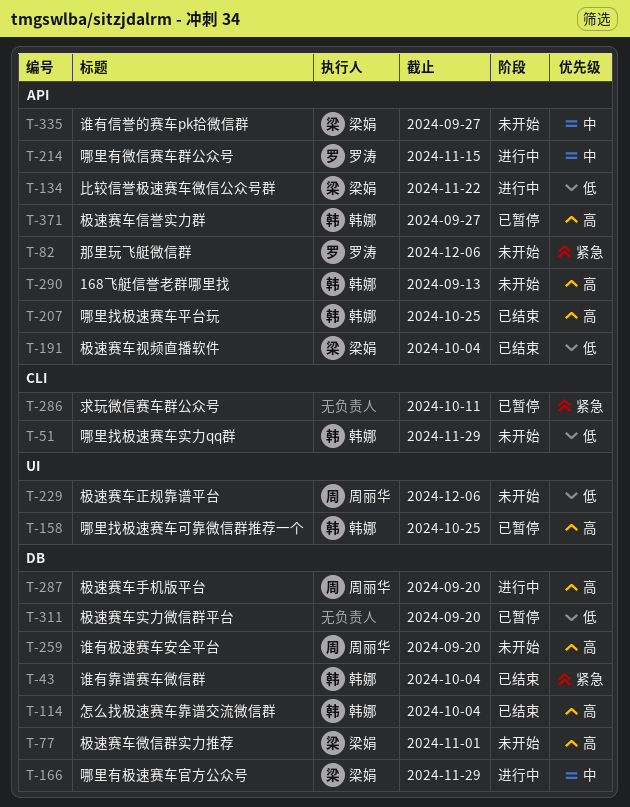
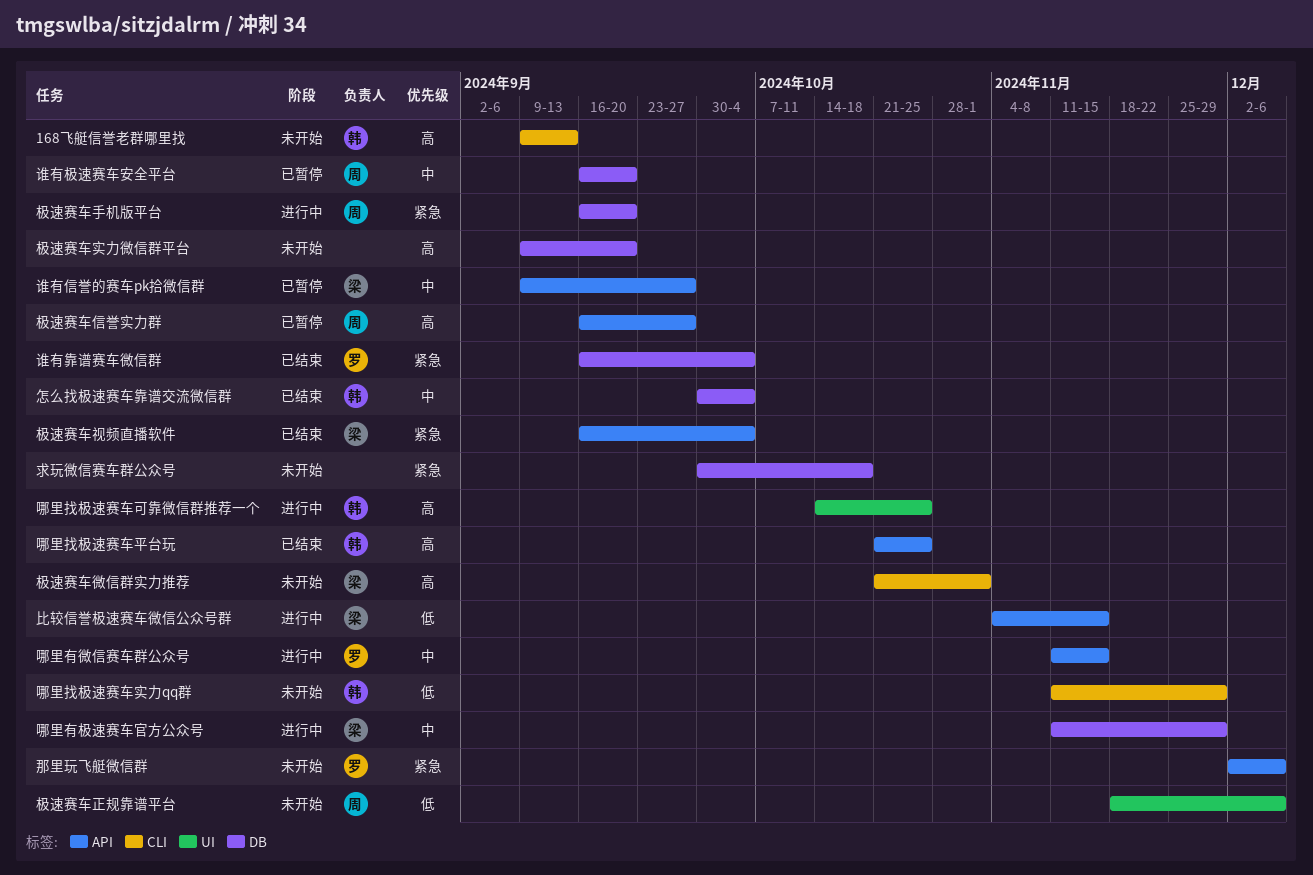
168飞艇信誉老群哪里找, label: API -> CLI
哪里找极速赛车可靠微信群推荐一个, status: 已暂停 -> 进行中
怎么找极速赛车靠谱交流微信群, priority: 高 -> 中
极速赛车信誉实力群, owner: 韩娜 -> 周丽华
极速赛车实力微信群平台, status: 已暂停 -> 未开始
极速赛车实力微信群平台, priority: 低 -> 高
极速赛车微信群实力推荐, label: DB -> CLI
极速赛车手机版平台, priority: 高 -> 紧急
极速赛车视频直播软件, priority: 低 -> 紧急
比较信誉极速赛车微信公众号群, due: Nov 22 -> Nov 15
求玩微信赛车群公众号, status: 已暂停 -> 未开始
求玩微信赛车群公众号, label: CLI -> DB
求玩微信赛车群公众号, due: Oct 11 -> Oct 18
谁有信誉的赛车pk拾微信群, status: 未开始 -> 已暂停
谁有极速赛车安全平台, status: 未开始 -> 已暂停
谁有极速赛车安全平台, priority: 高 -> 中
谁有靠谱赛车微信群, owner: 韩娜 -> 罗涛

